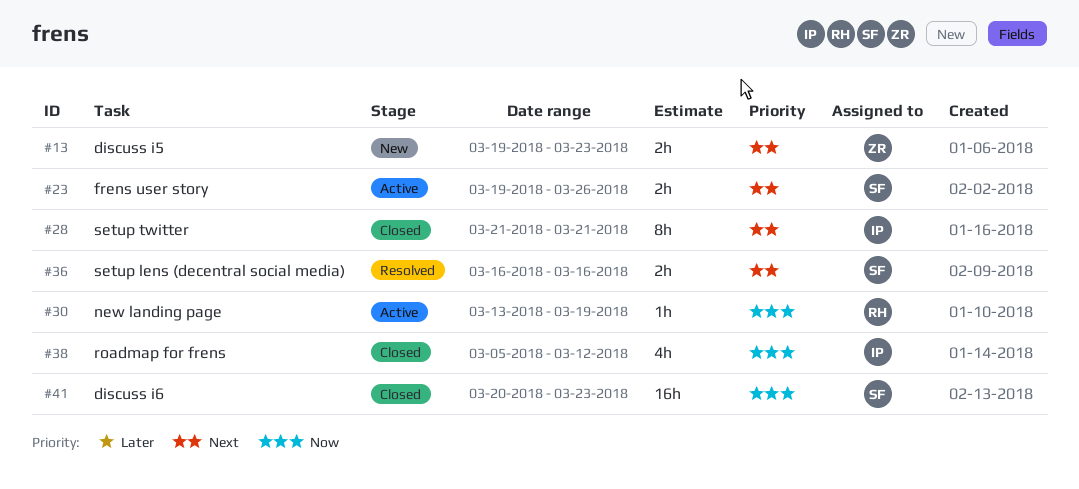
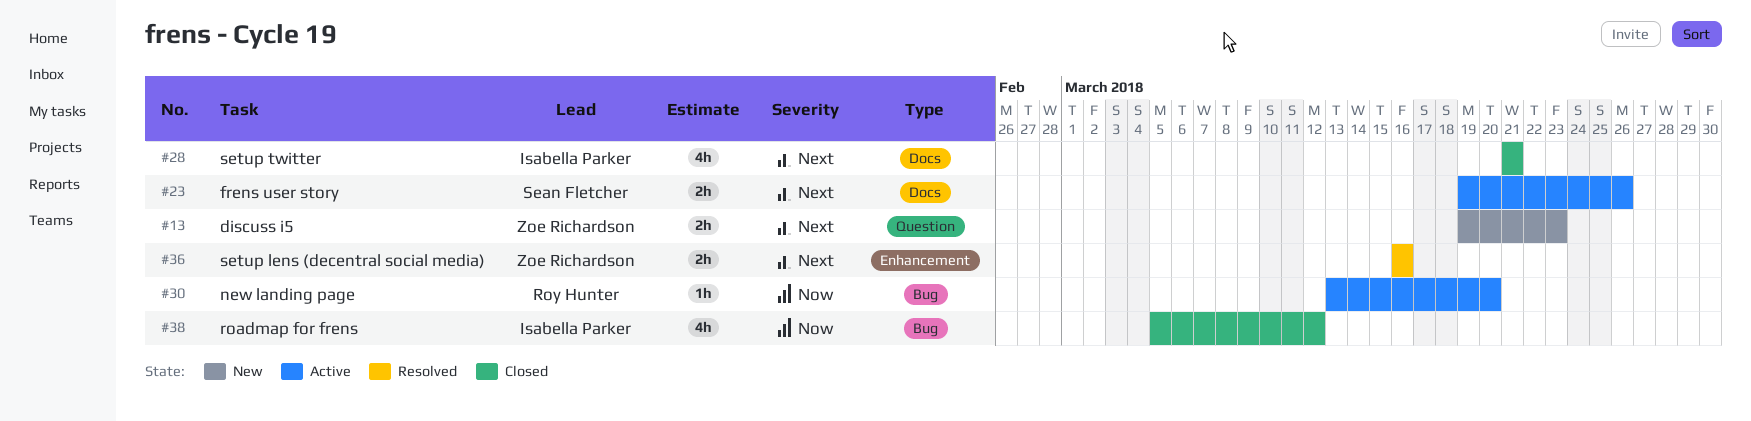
#28, estimate: 8h -> 4h
#30, due: Mar 19 -> Mar 20
#36, owner: Sean Fletcher -> Zoe Richardson
#41: present -> none

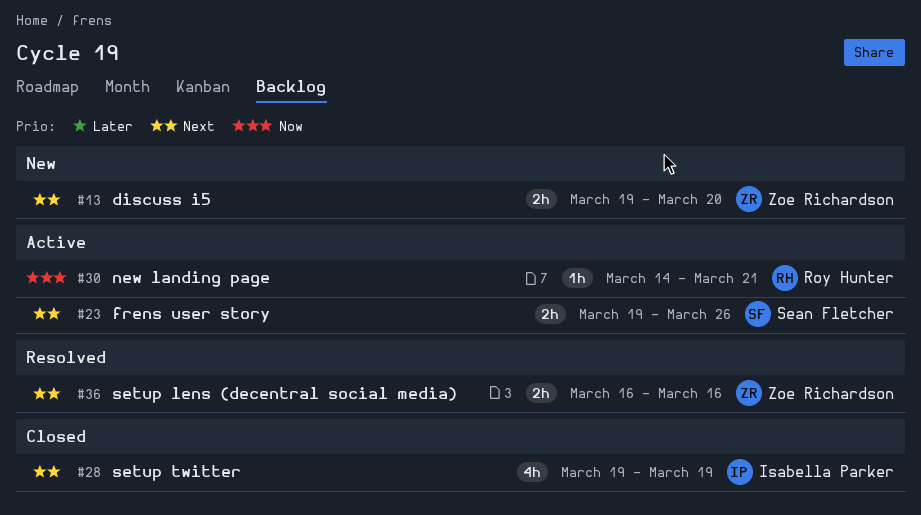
#13, due: Mar 23 -> Mar 20
#28, start: Mar 21 -> Mar 19
#28, due: Mar 21 -> Mar 19
#30, start: Mar 13 -> Mar 14
#30, due: Mar 20 -> Mar 21
#38: present -> none

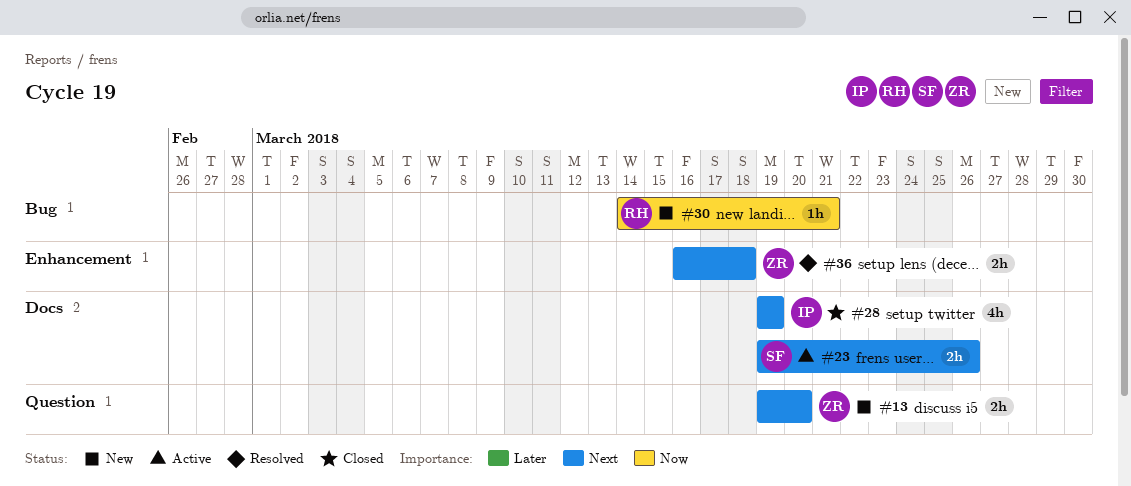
#30, status: Active -> New
#36, due: Mar 16 -> Mar 18

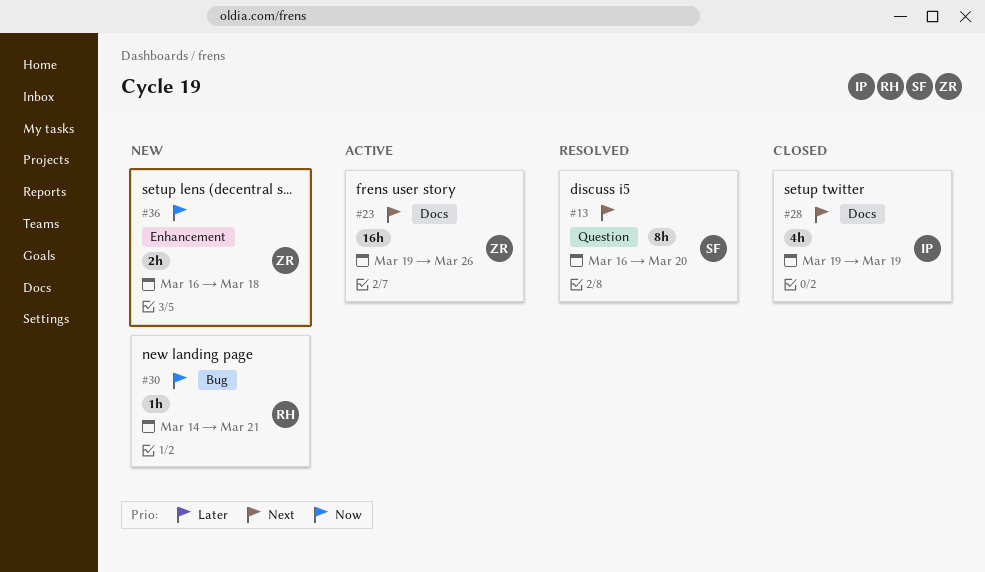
#13, status: New -> Resolved
#13, owner: ZR -> SF
#13, estimate: 2h -> 8h
#13, start: Mar 19 -> Mar 16
#23, owner: SF -> ZR
#23, estimate: 2h -> 16h
#36, status: Resolved -> New
#36, priority: Next -> Now

